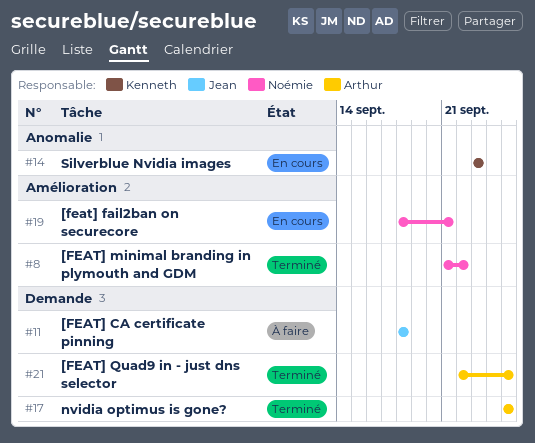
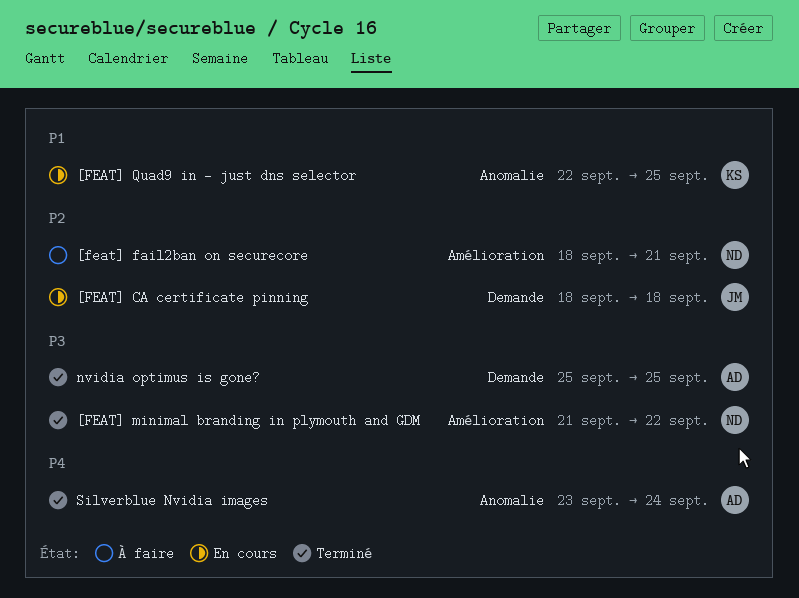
[FEAT] CA certificate pinning, status: À faire -> En cours
[feat] fail2ban on securecore, status: En cours -> À faire
[FEAT] Quad9 in - just dns selector, status: Terminé -> En cours
[FEAT] Quad9 in - just dns selector, owner: Arthur -> Kenneth
[FEAT] Quad9 in - just dns selector, label: Demande -> Anomalie
Silverblue Nvidia images, status: En cours -> Terminé
Silverblue Nvidia images, owner: Kenneth -> Arthur
Silverblue Nvidia images, due: Sep 23 -> Sep 24

